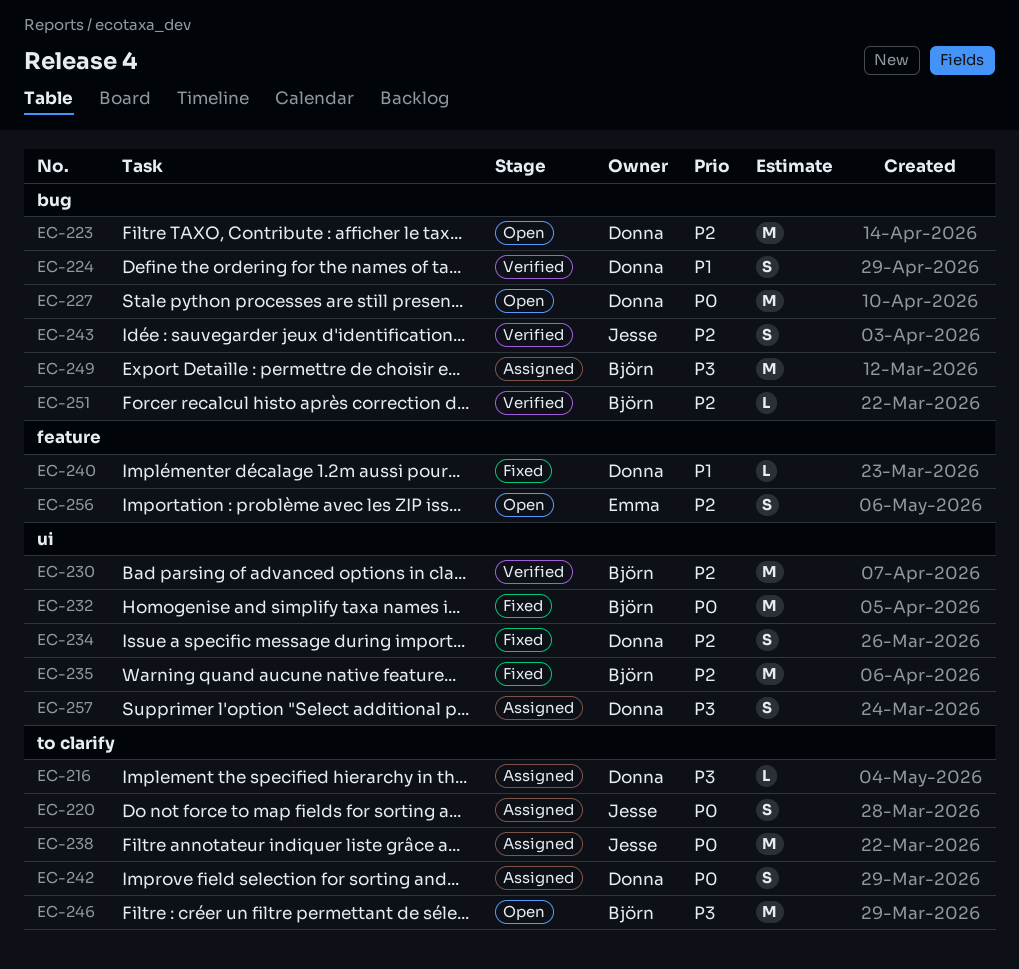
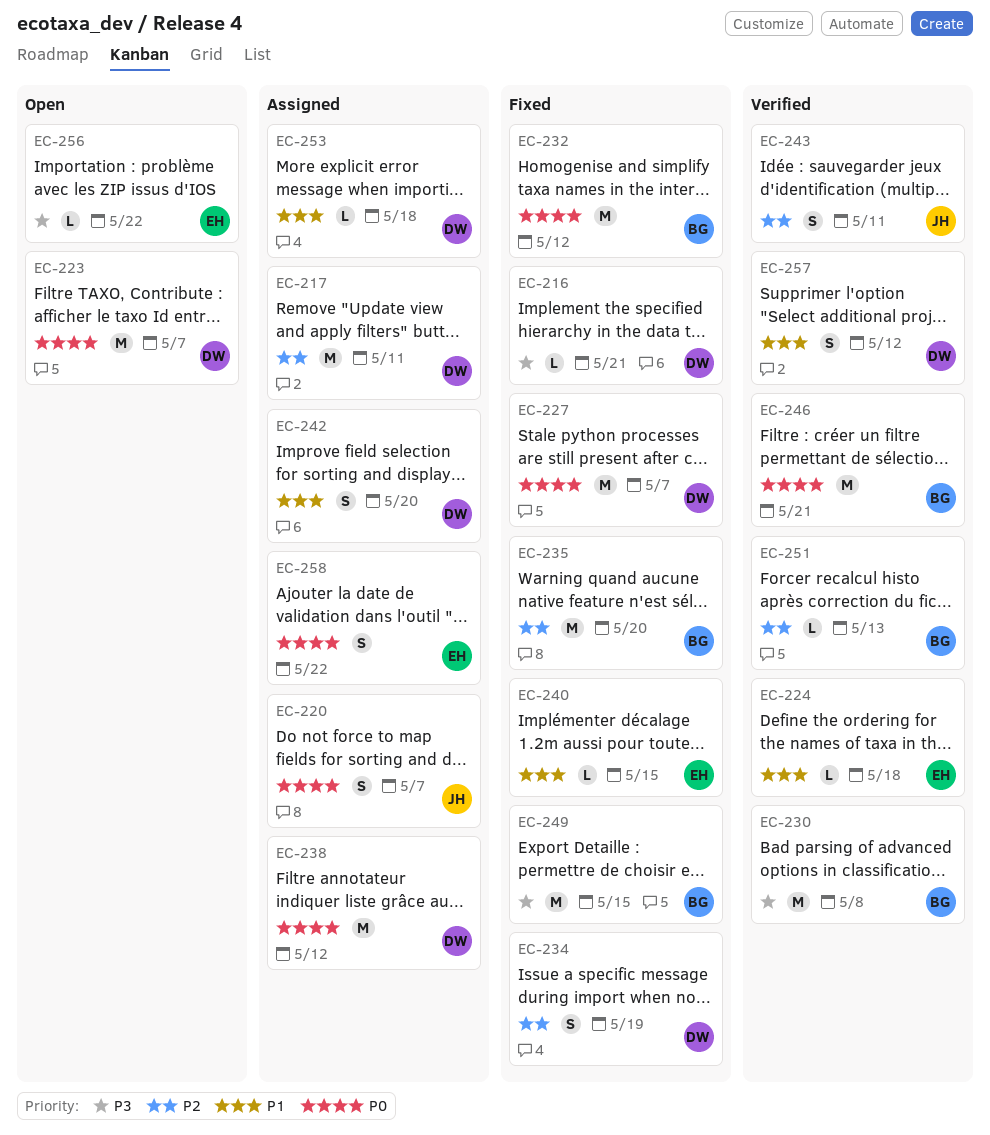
EC-216, status: Assigned -> Fixed
EC-217: none -> present
EC-223, priority: P2 -> P0
EC-224, owner: Donna -> Emma
EC-224, estimate: S -> L
EC-227, status: Open -> Fixed
EC-230, priority: P2 -> P3
EC-238, owner: Jesse -> Donna
EC-240, owner: Donna -> Emma
EC-242, priority: P0 -> P1
EC-246, status: Open -> Verified
EC-246, priority: P3 -> P0
EC-249, status: Assigned -> Fixed
EC-253: none -> present
EC-256, priority: P2 -> P3
EC-256, estimate: S -> L
EC-257, status: Assigned -> Verified
EC-257, priority: P3 -> P1
EC-258: none -> present

